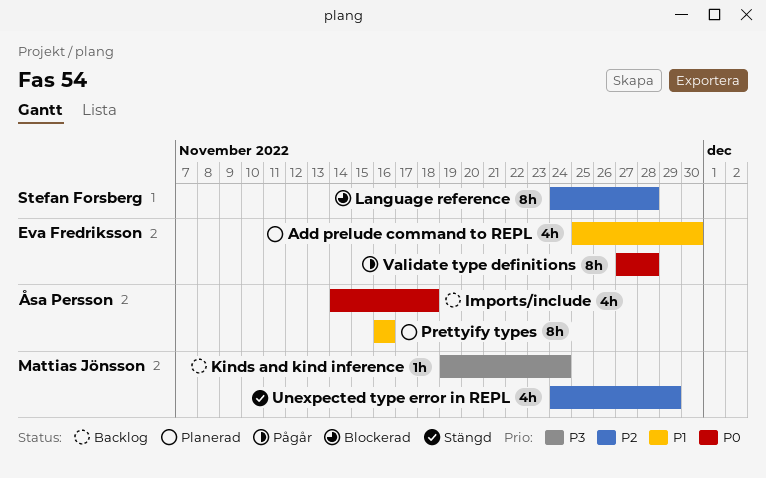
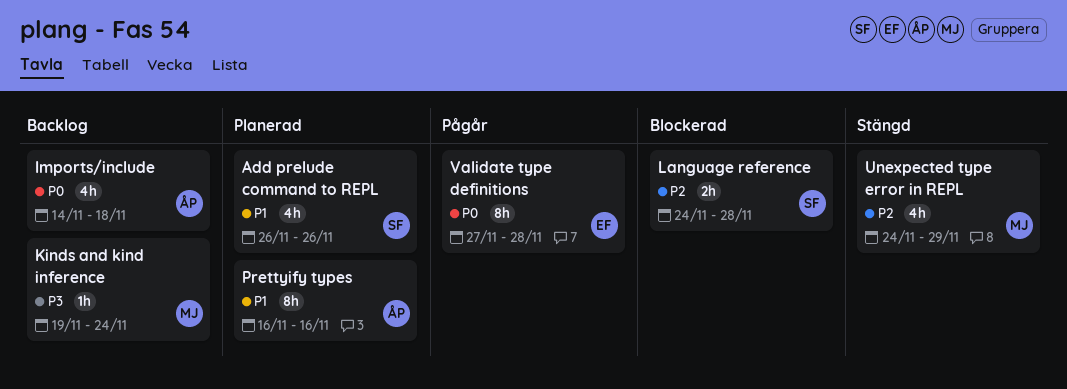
Add prelude command to REPL, owner: Eva Fredriksson -> Stefan Forsberg
Add prelude command to REPL, start: Nov 25 -> Nov 26
Add prelude command to REPL, due: Nov 30 -> Nov 26
Language reference, estimate: 8h -> 2h

